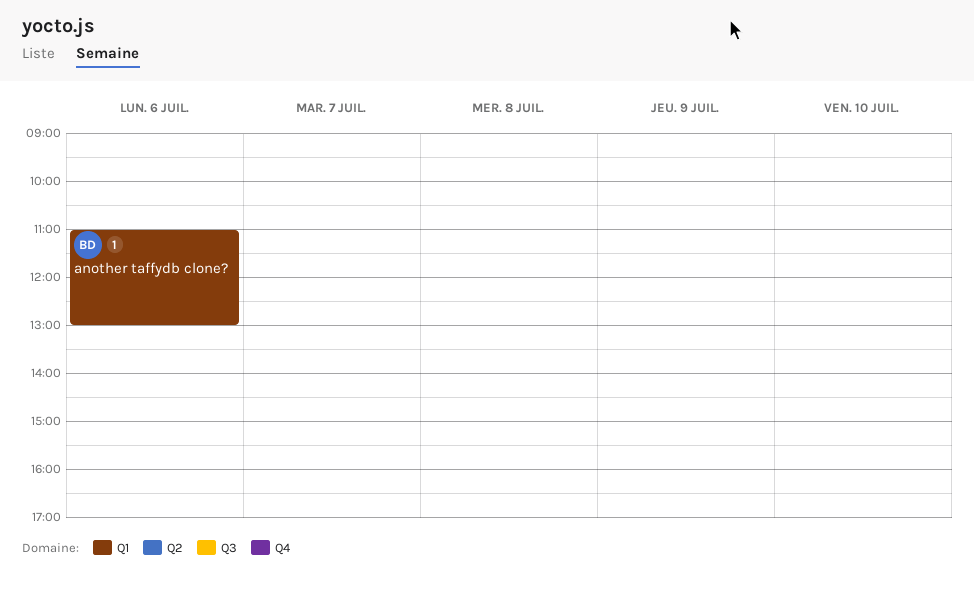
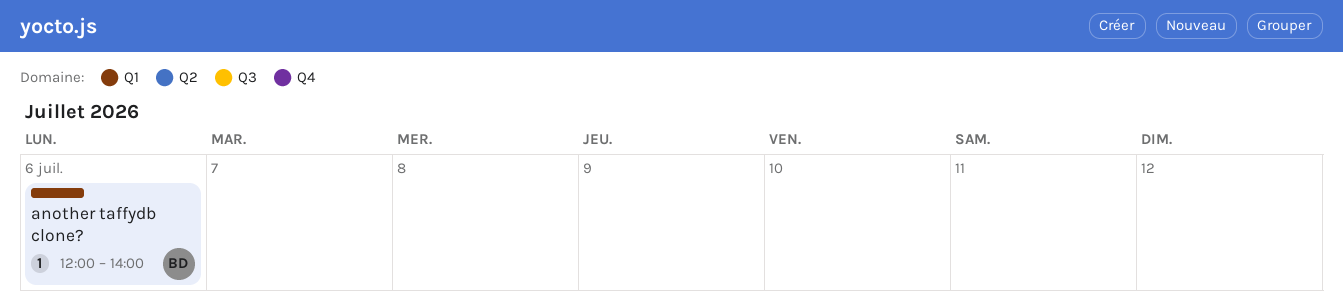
another taffydb clone?, begins: 11:00 -> 12:00
another taffydb clone?, ends: 13:00 -> 14:00

